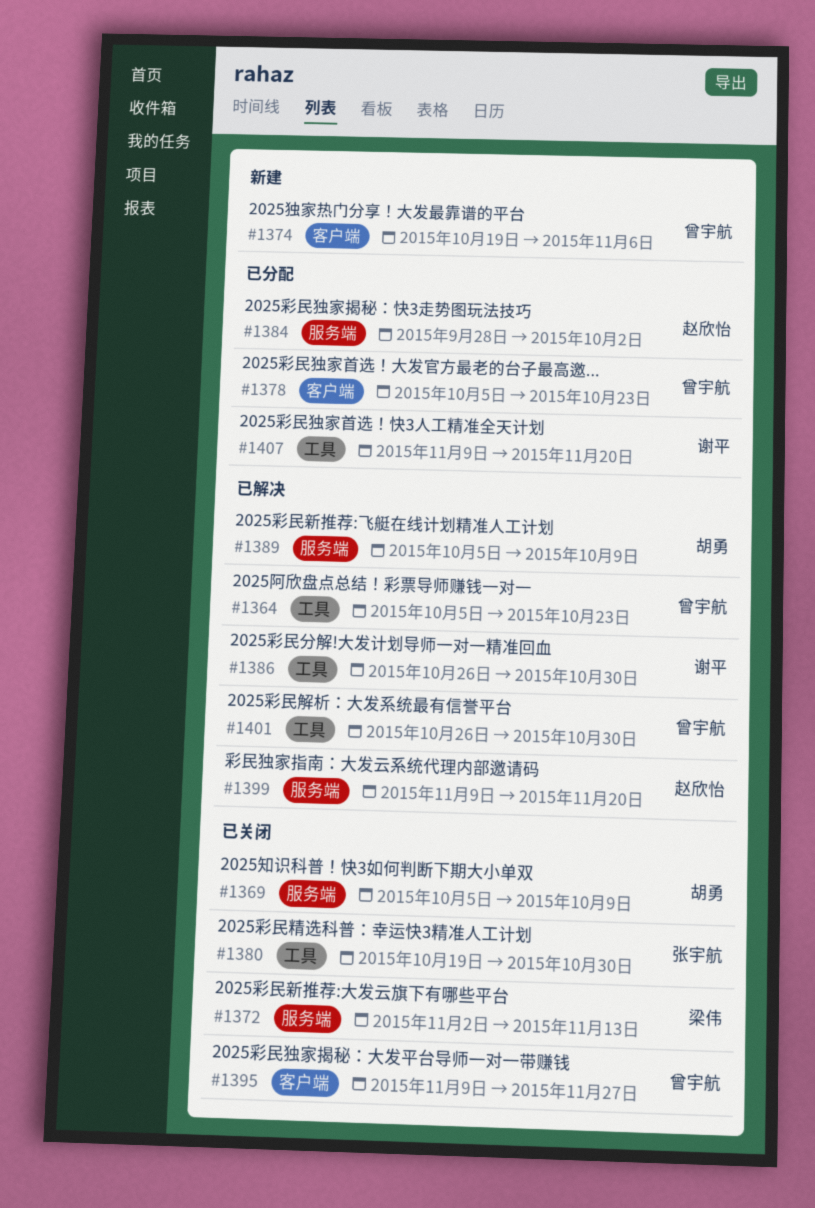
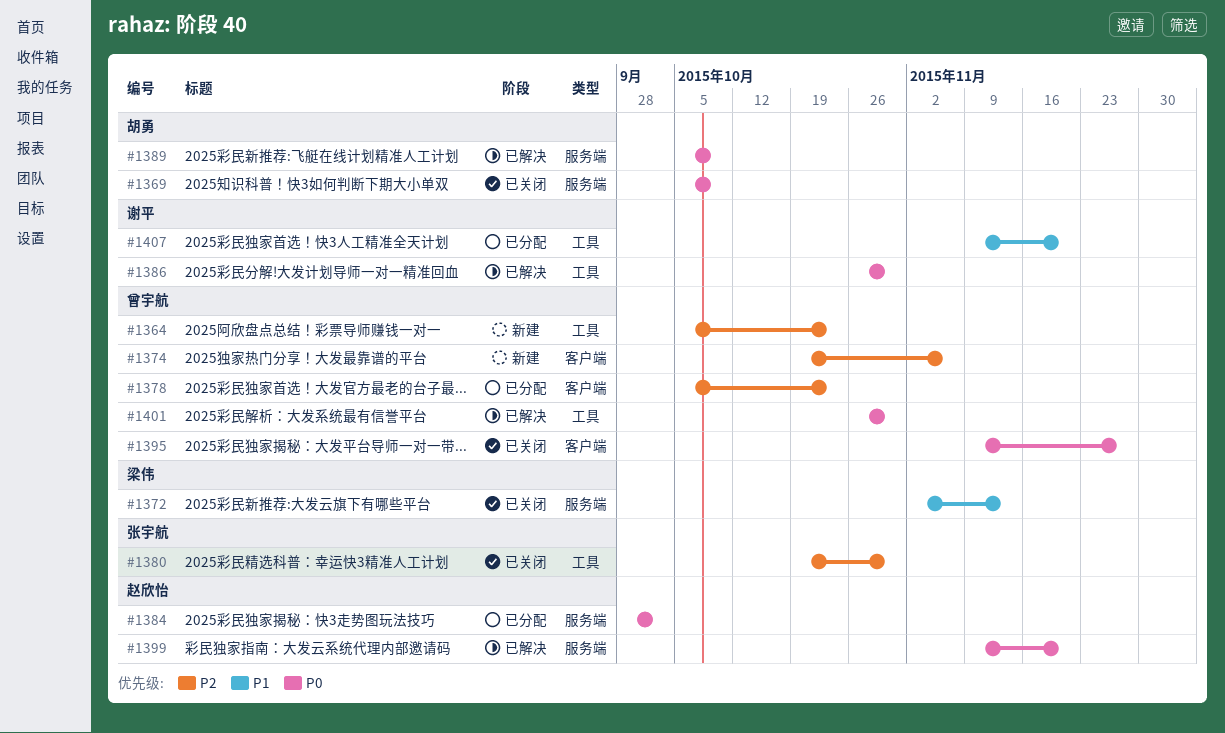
#1364, status: 已解决 -> 新建

